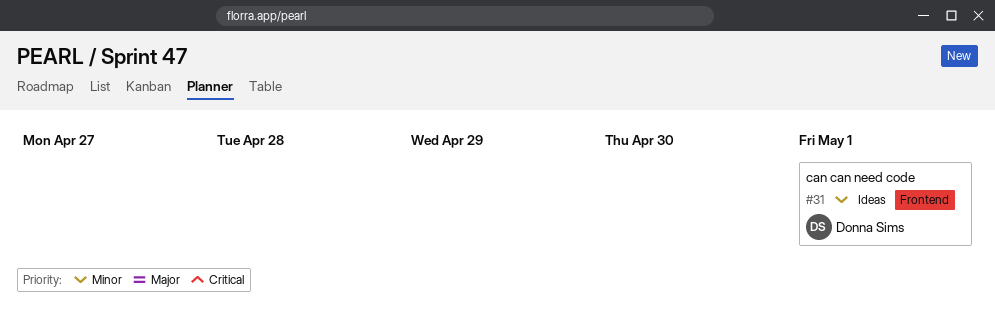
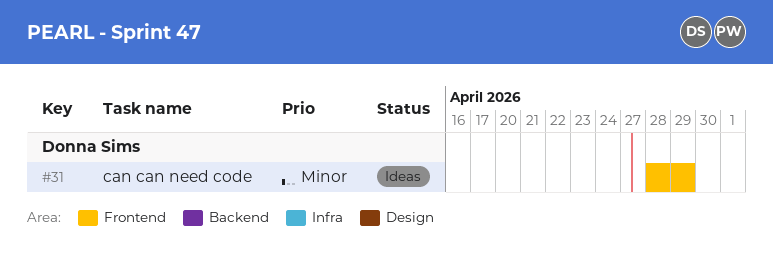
#31, due: May 1 -> Apr 29

